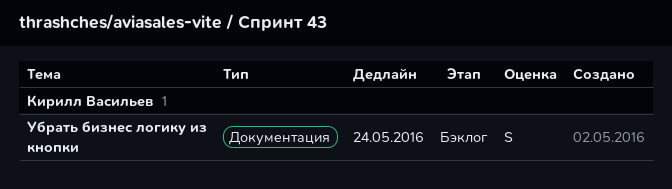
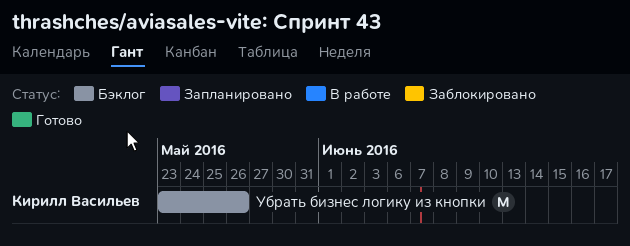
Убрать бизнес логику из кнопки, estimate: S -> M
Убрать бизнес логику из кнопки, due: May 24 -> May 26

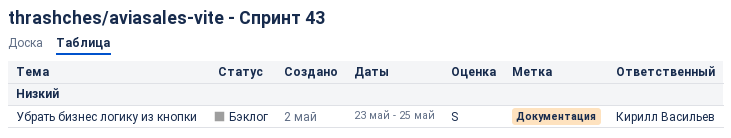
Убрать бизнес логику из кнопки, estimate: M -> S
Убрать бизнес логику из кнопки, due: May 26 -> May 25

